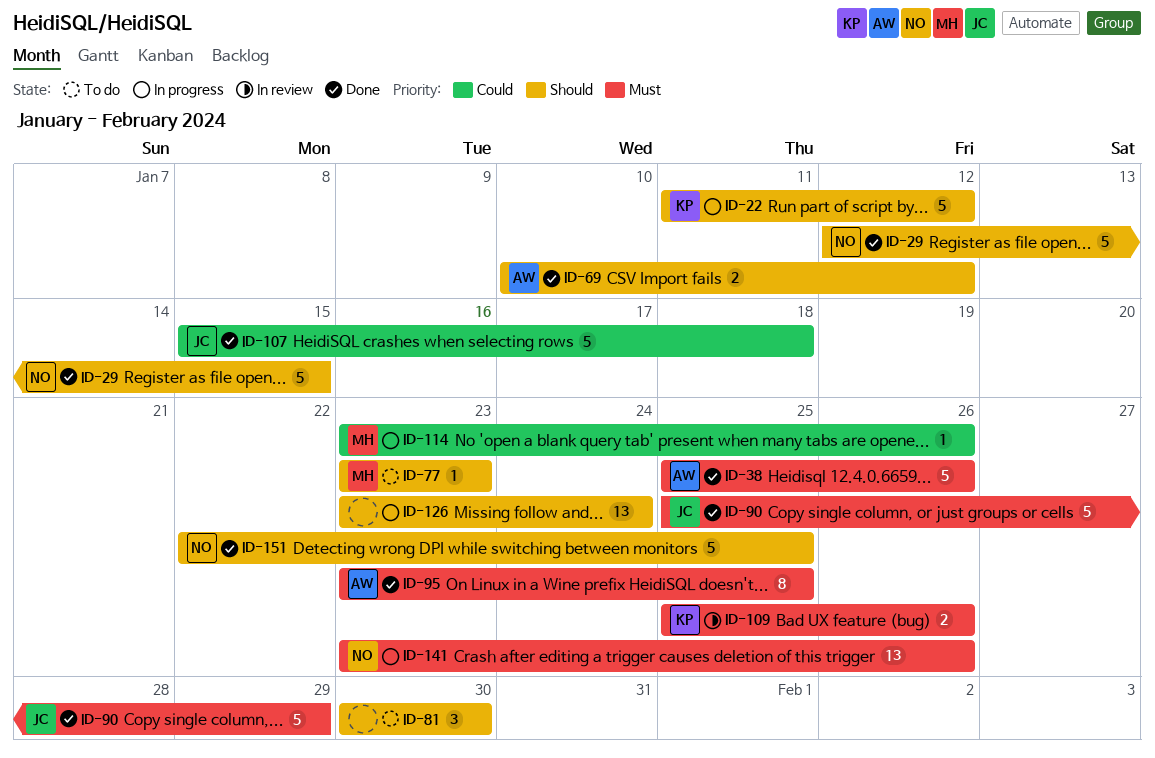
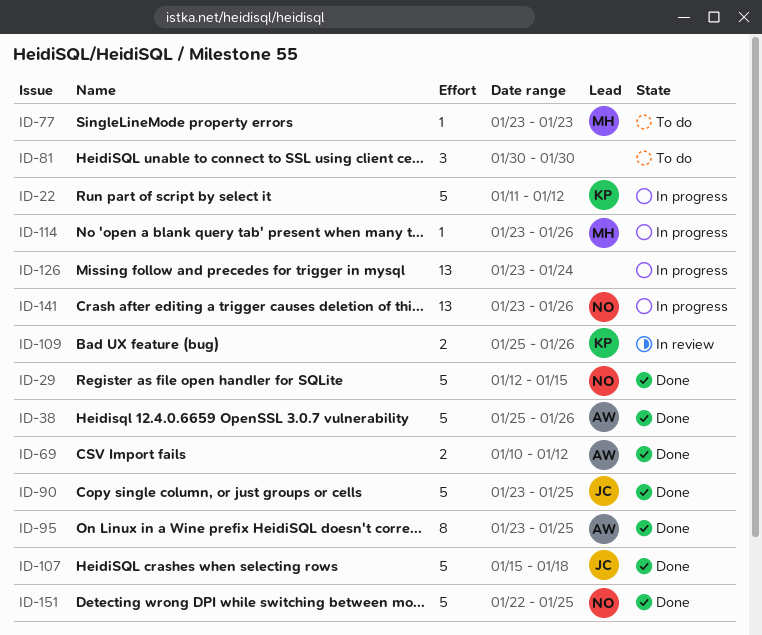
ID-90, start: Jan 25 -> Jan 23
ID-90, due: Jan 29 -> Jan 25

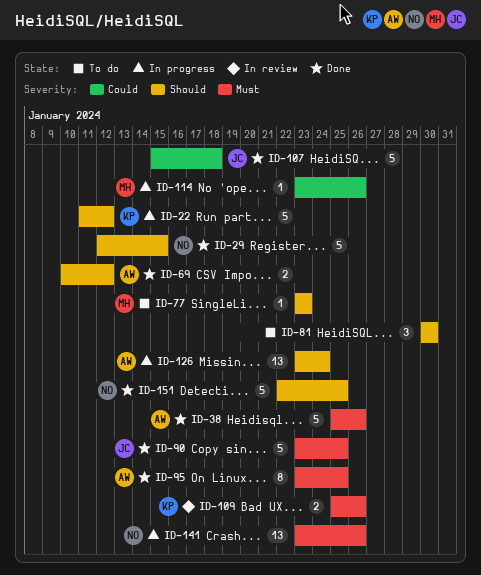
ID-126, owner: none -> AW

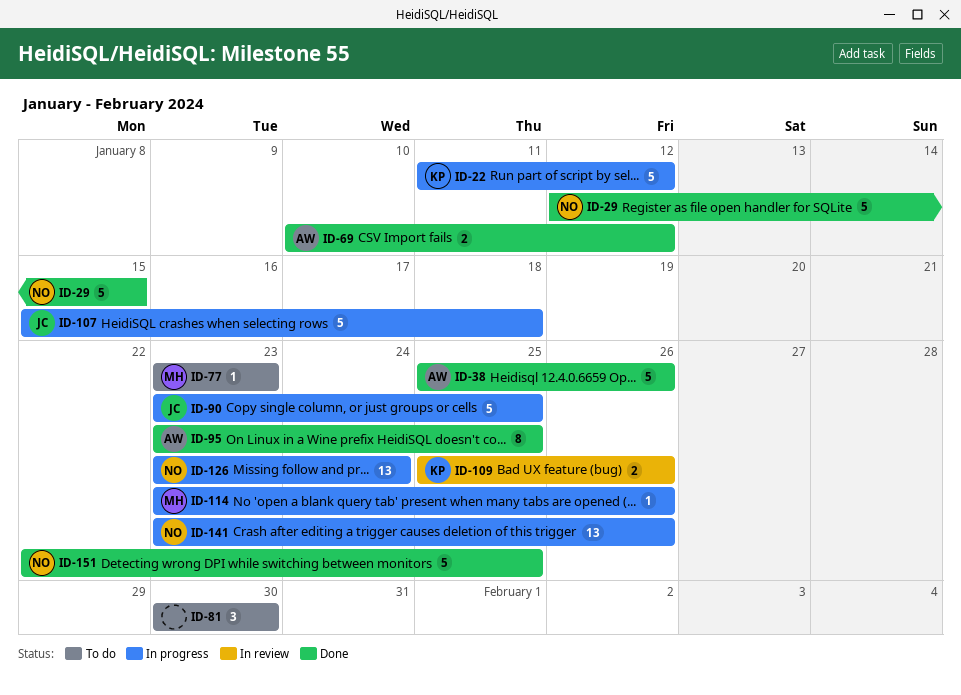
ID-90, status: Done -> In progress
ID-107, status: Done -> In progress
ID-126, owner: AW -> NO

